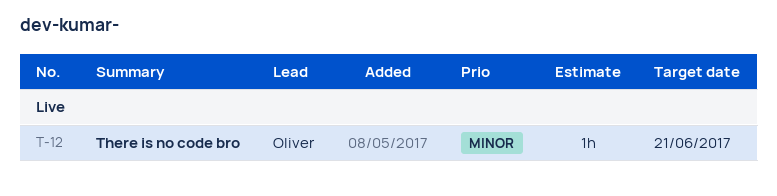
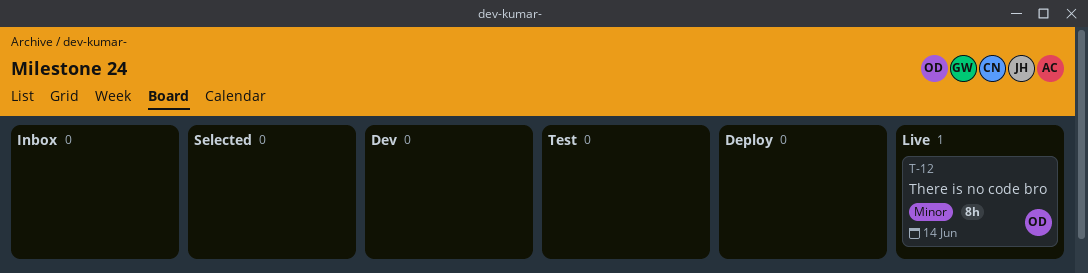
T-12, estimate: 1h -> 8h
T-12, due: Jun 21 -> Jun 14

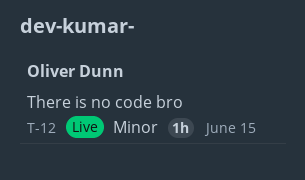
T-12, estimate: 8h -> 1h
T-12, due: Jun 14 -> Jun 15

